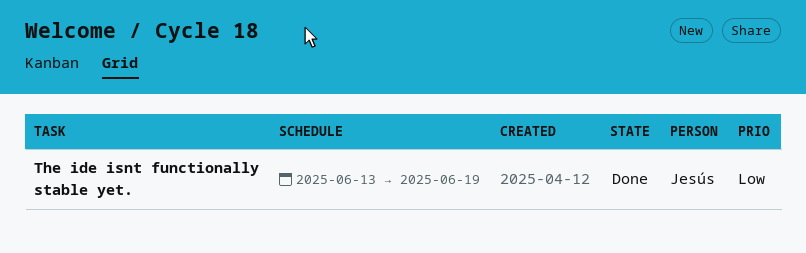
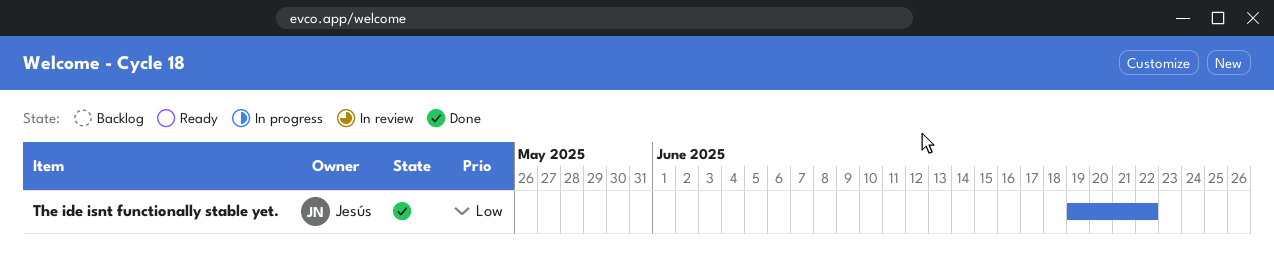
The ide isnt functionally stable yet., start: Jun 13 -> Jun 19
The ide isnt functionally stable yet., due: Jun 19 -> Jun 22

